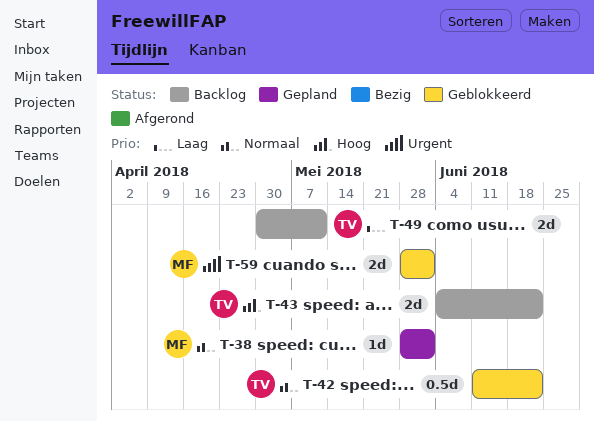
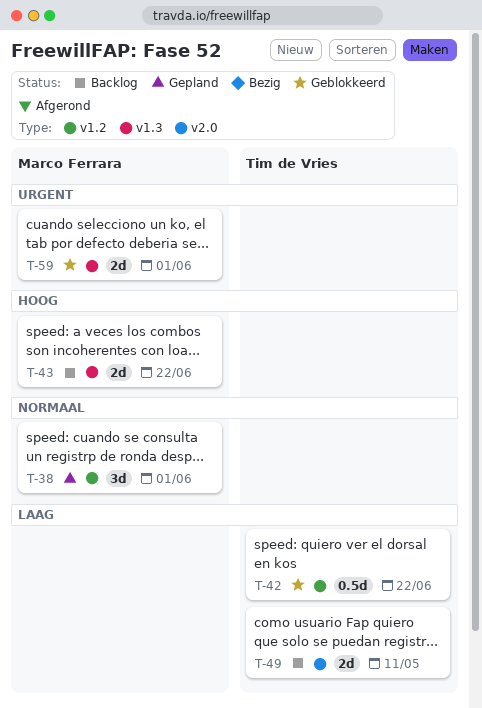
T-38, estimate: 1d -> 3d
T-42, priority: Normaal -> Laag
T-43, owner: Tim de Vries -> Marco Ferrara

